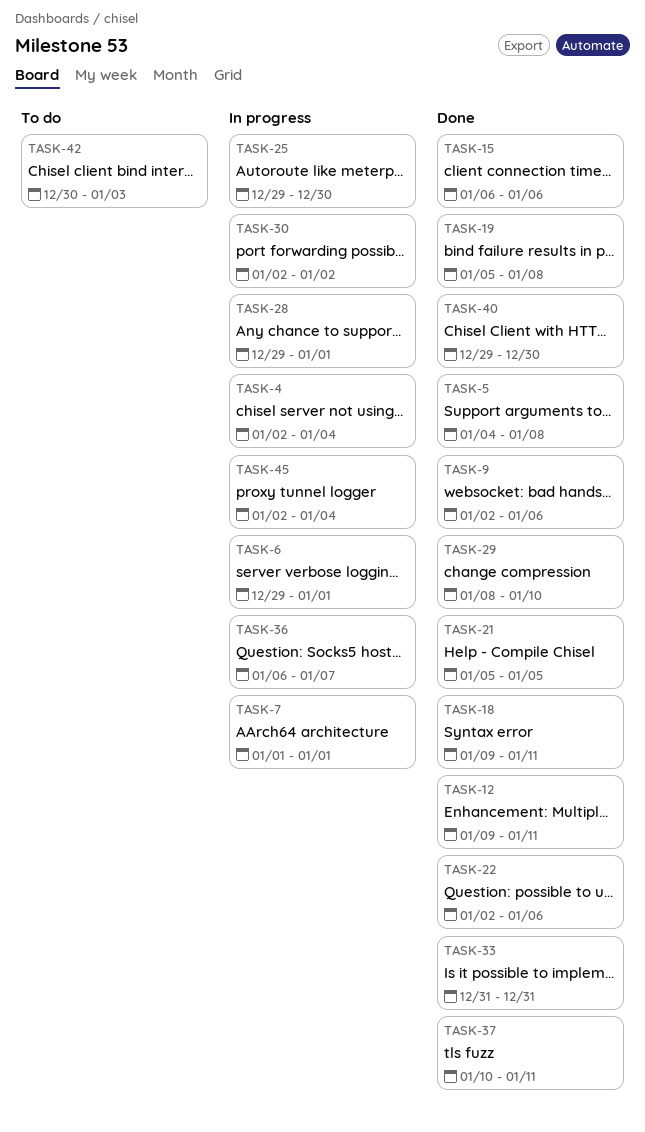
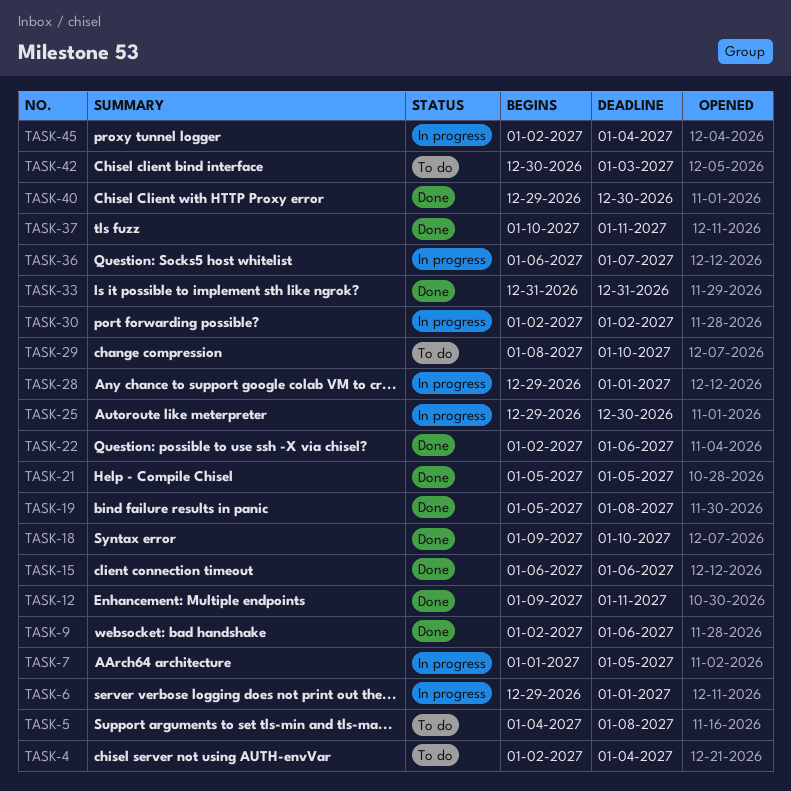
TASK-4, status: In progress -> To do
TASK-5, status: Done -> To do
TASK-7, due: Jan 1 -> Jan 5
TASK-18, due: Jan 11 -> Jan 10
TASK-29, status: Done -> To do

